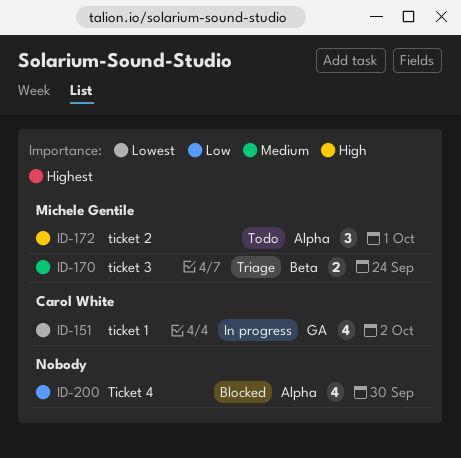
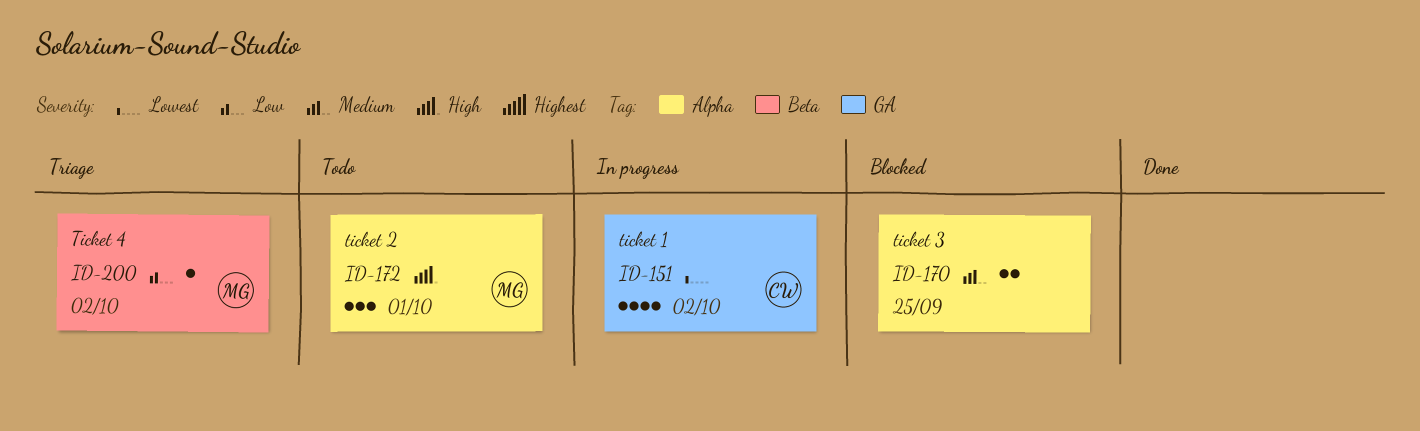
ID-170, status: Triage -> Blocked
ID-170, owner: Michele Gentile -> none
ID-170, label: Beta -> Alpha
ID-170, due: Sep 24 -> Sep 25
ID-200, status: Blocked -> Triage
ID-200, owner: none -> Michele Gentile
ID-200, label: Alpha -> Beta
ID-200, estimate: 4 -> 1
ID-200, due: Sep 30 -> Oct 2

